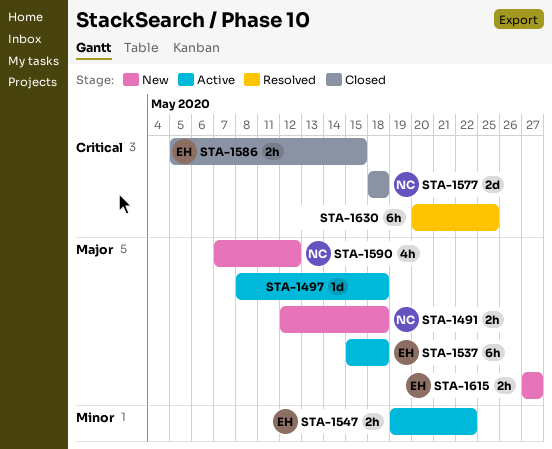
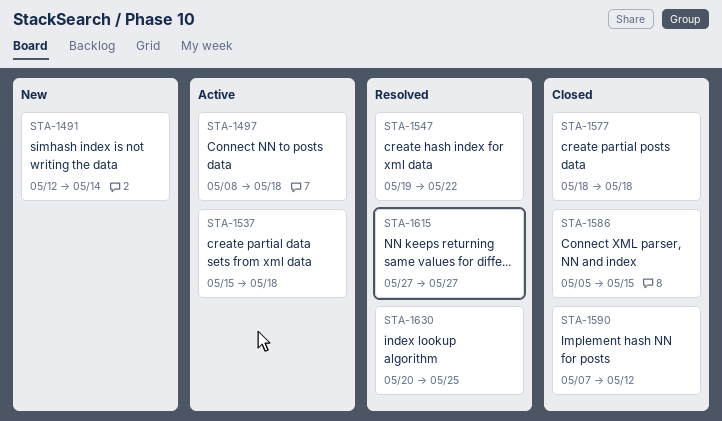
STA-1491, due: May 18 -> May 14
STA-1547, status: Active -> Resolved
STA-1590, status: New -> Closed
STA-1615, status: New -> Resolved

